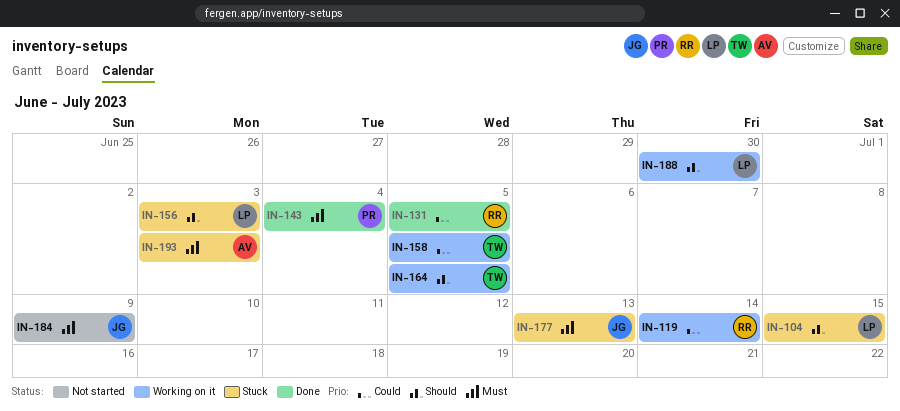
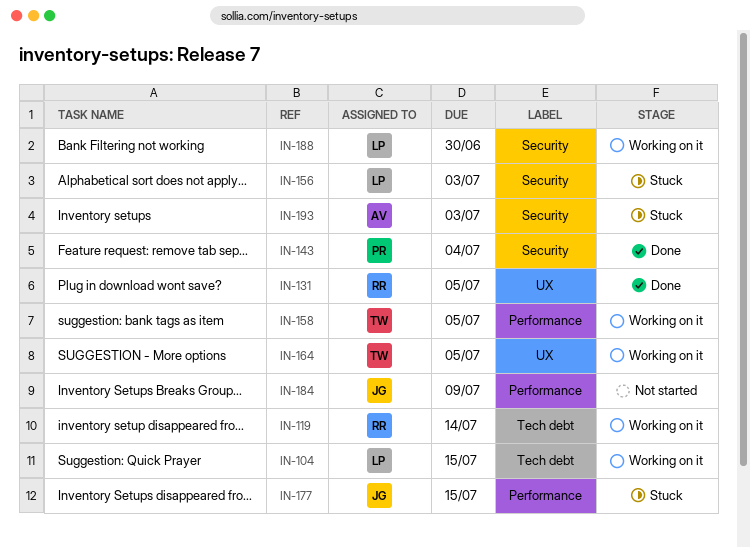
IN-104, status: Stuck -> Working on it
IN-177, due: Jul 13 -> Jul 15

